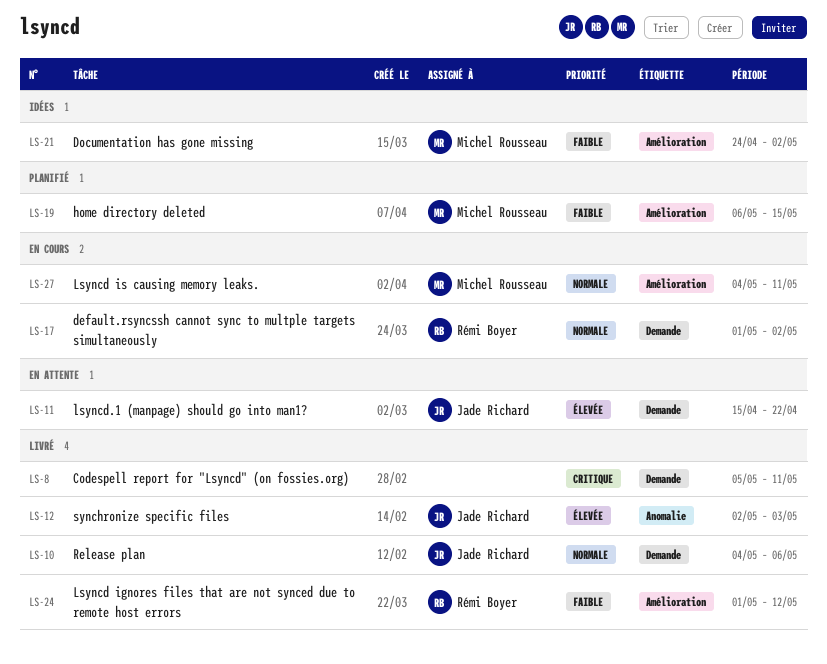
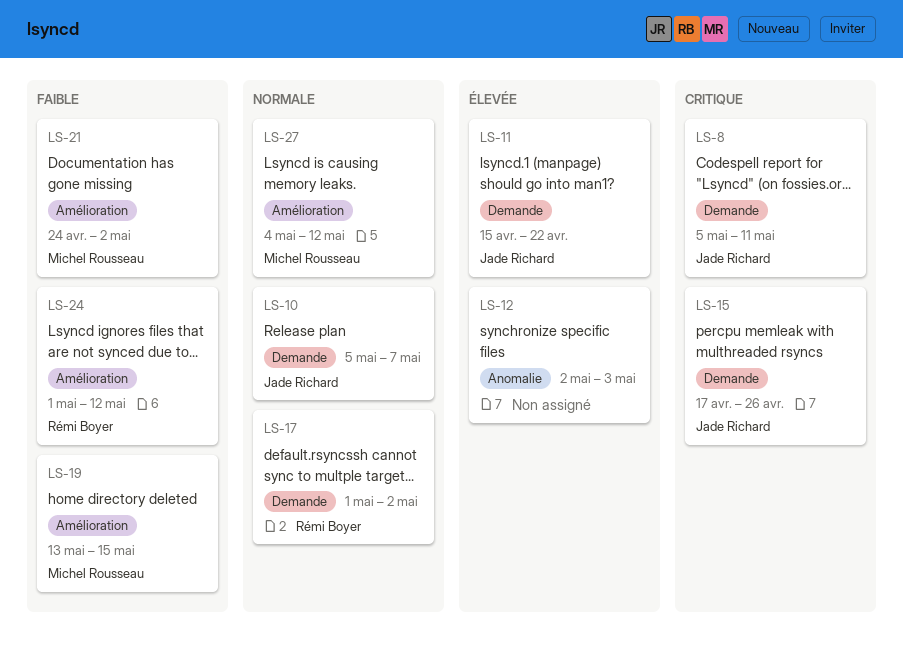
LS-8, owner: none -> Jade Richard
LS-10, start: May 4 -> May 5
LS-10, due: May 6 -> May 7
LS-12, owner: Jade Richard -> none
LS-15: none -> present
LS-19, start: May 6 -> May 13
LS-27, due: May 11 -> May 12

